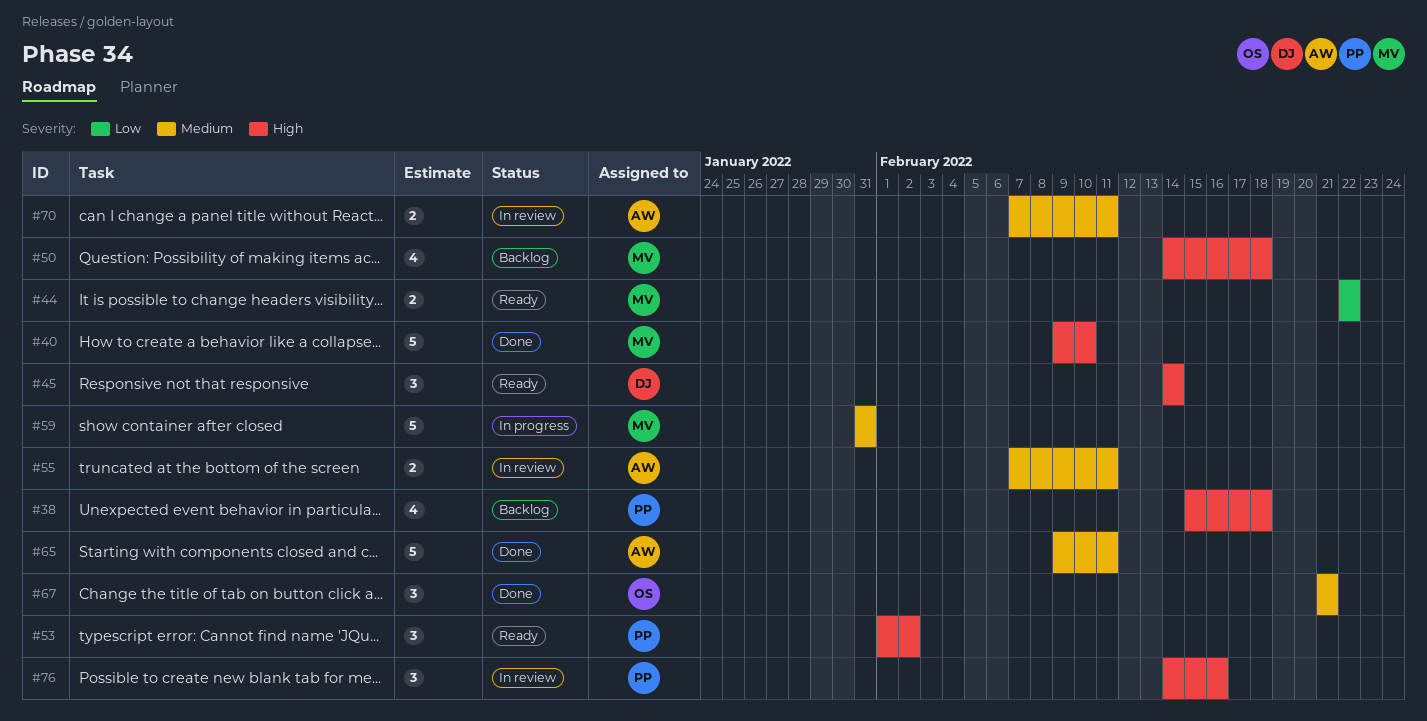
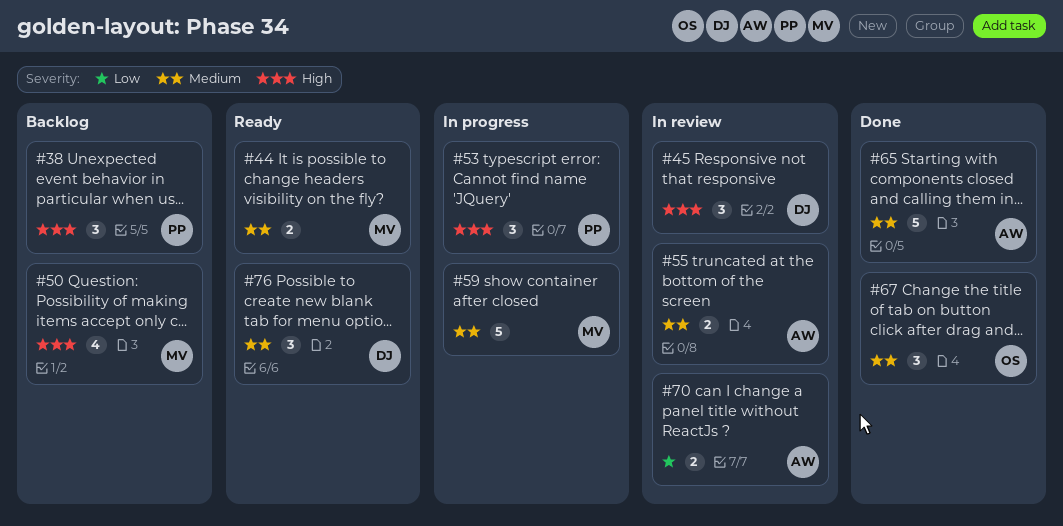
#38, estimate: 4 -> 3
#40: present -> none
#44, priority: Low -> Medium
#45, status: Ready -> In review
#53, status: Ready -> In progress
#70, priority: Medium -> Low
#76, status: In review -> Ready
#76, owner: PP -> DJ
#76, priority: High -> Medium

